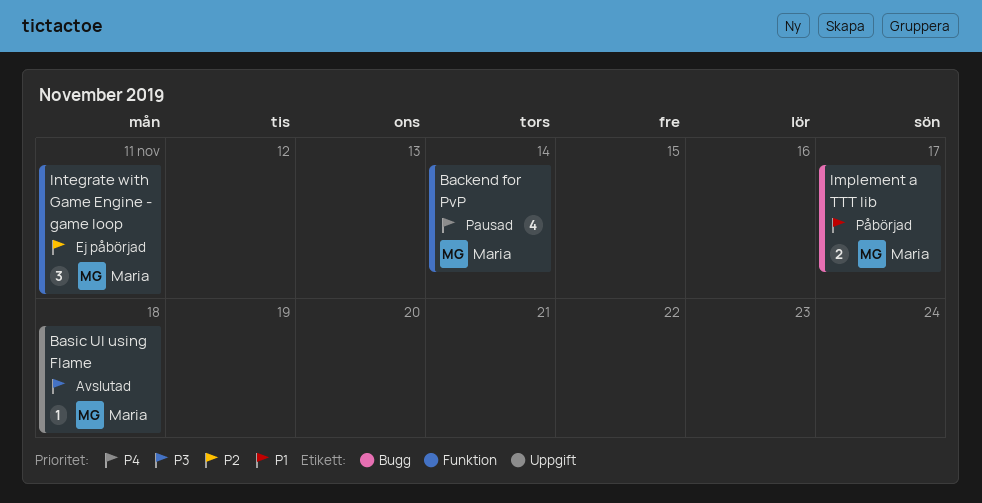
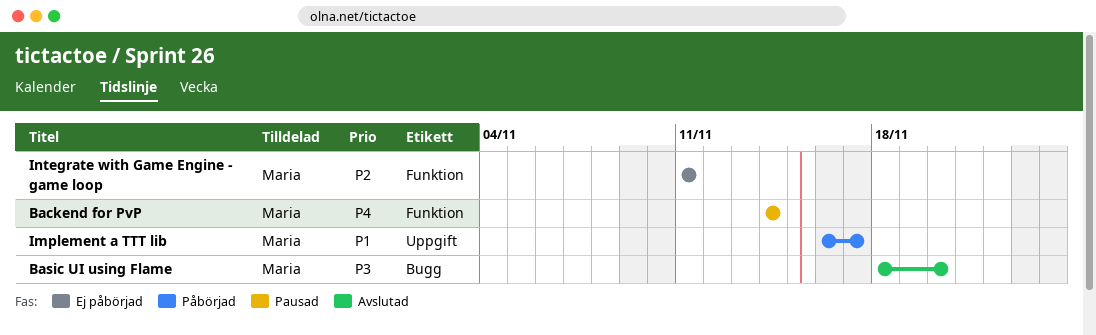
Basic UI using Flame, label: Uppgift -> Bugg
Basic UI using Flame, due: Nov 18 -> Nov 20
Implement a TTT lib, label: Bugg -> Uppgift

